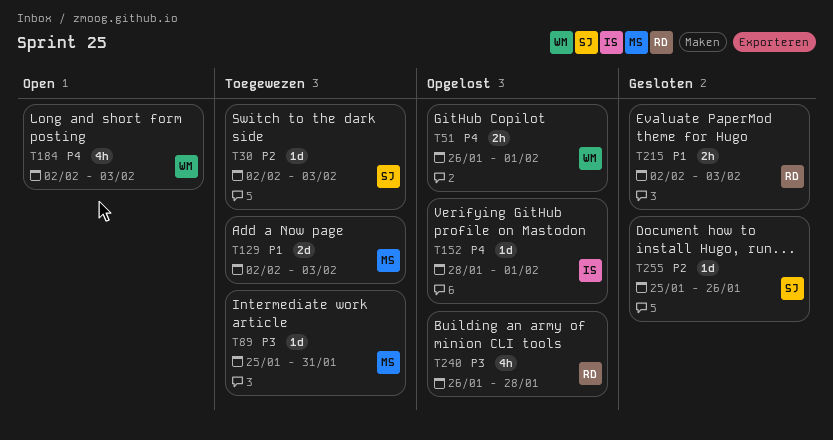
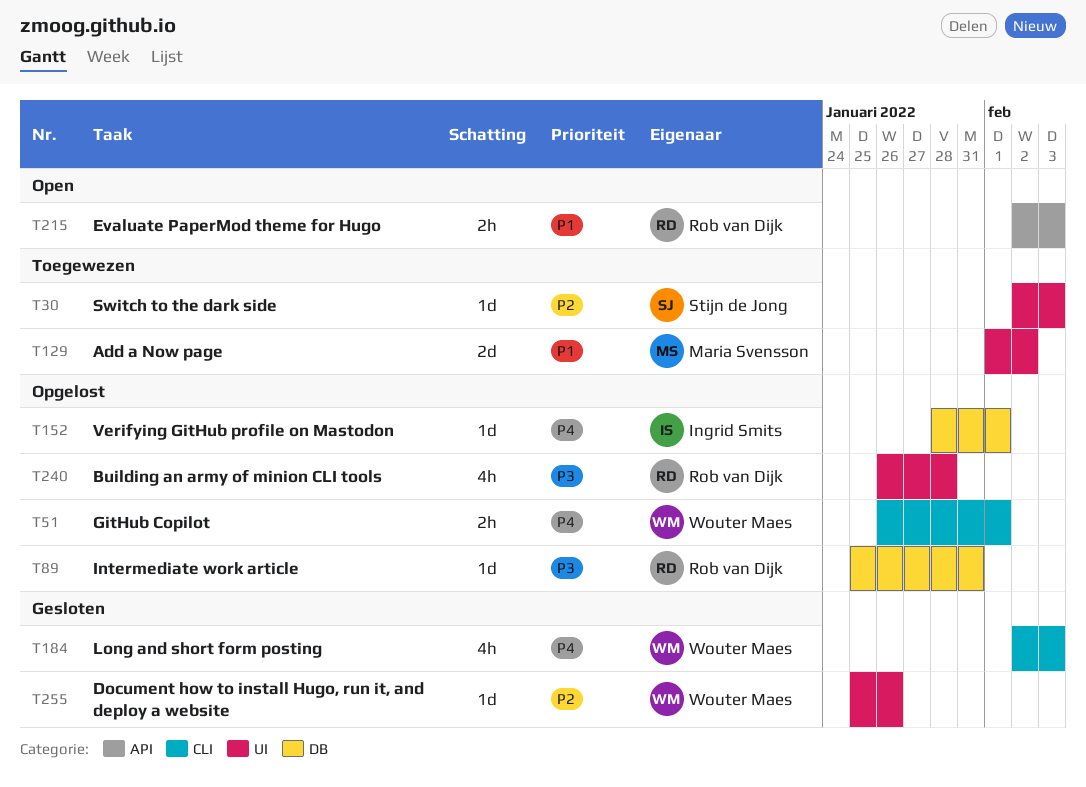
T89, status: Toegewezen -> Opgelost
T89, owner: Maria Svensson -> Rob van Dijk
T129, start: Feb 2 -> Feb 1
T129, due: Feb 3 -> Feb 2
T184, status: Open -> Gesloten
T215, status: Gesloten -> Open
T255, owner: Stijn de Jong -> Wouter Maes

